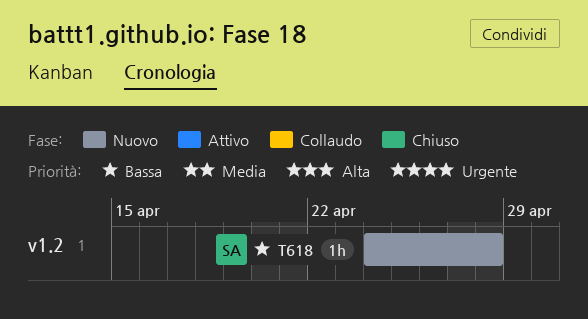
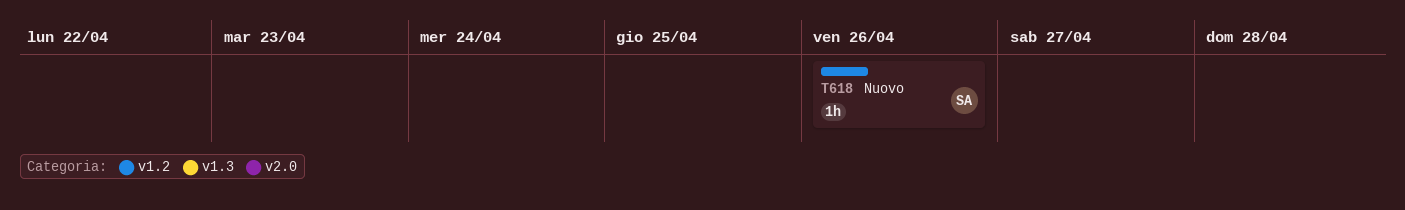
T618, due: Apr 28 -> Apr 26

